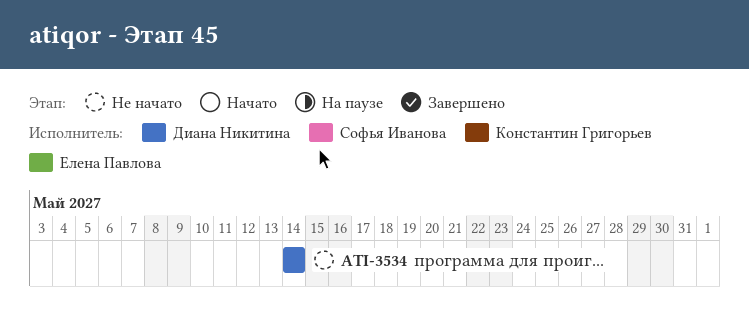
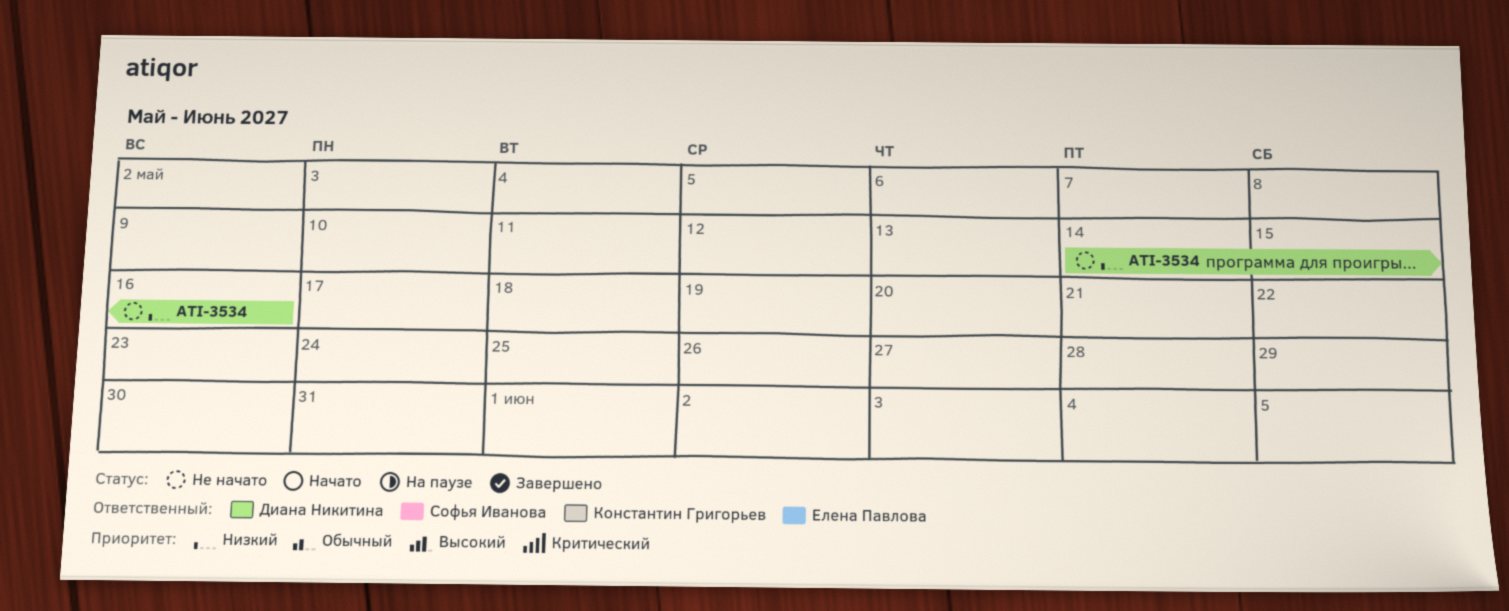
ATI-3534, due: May 14 -> May 16

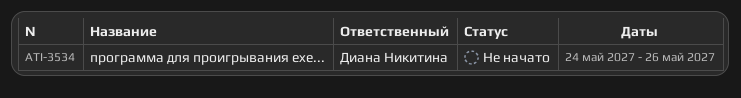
ATI-3534, start: May 14 -> May 24
ATI-3534, due: May 16 -> May 26

